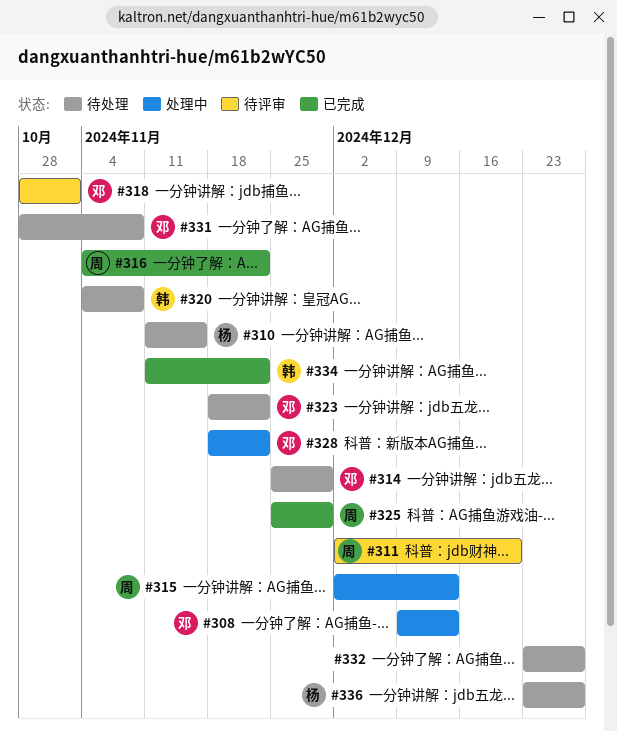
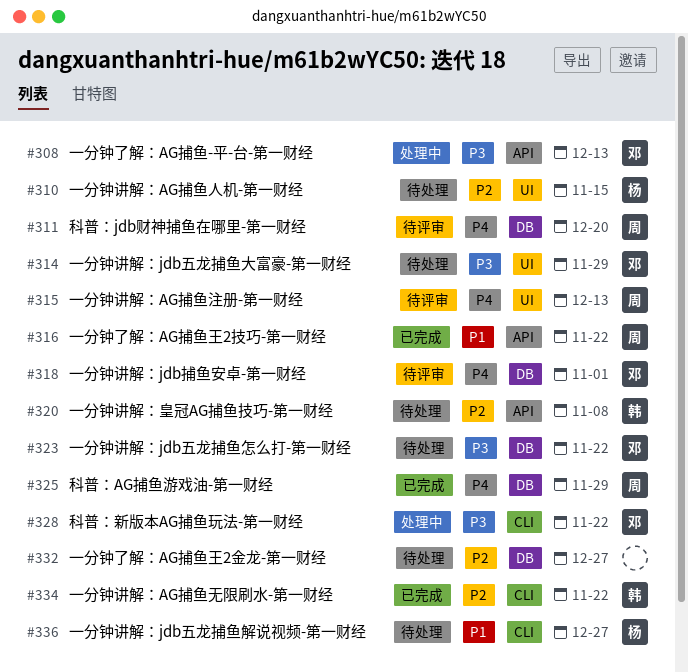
#315, status: 处理中 -> 待评审
#331: present -> none

